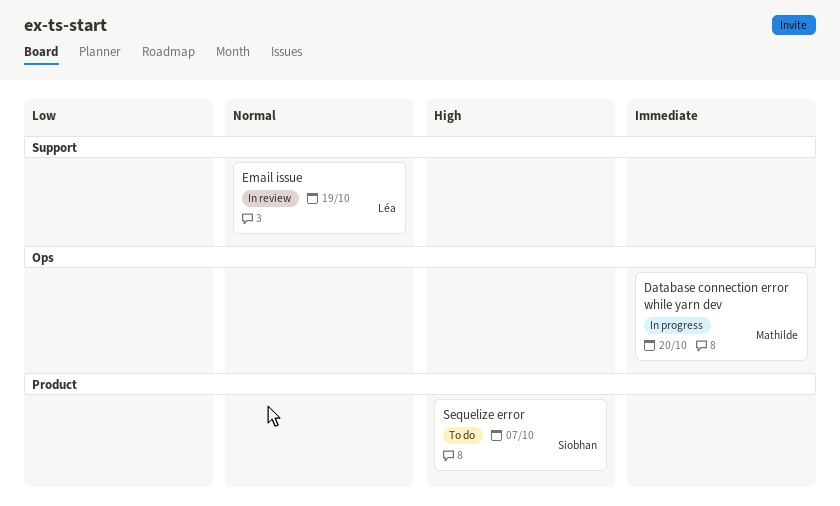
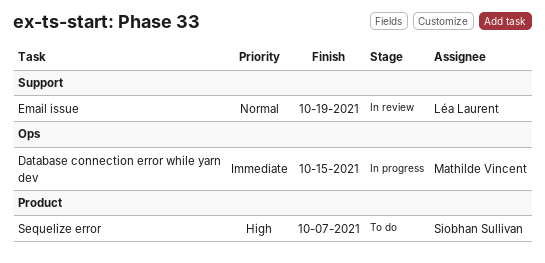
Database connection error while yarn dev, due: Oct 20 -> Oct 15

